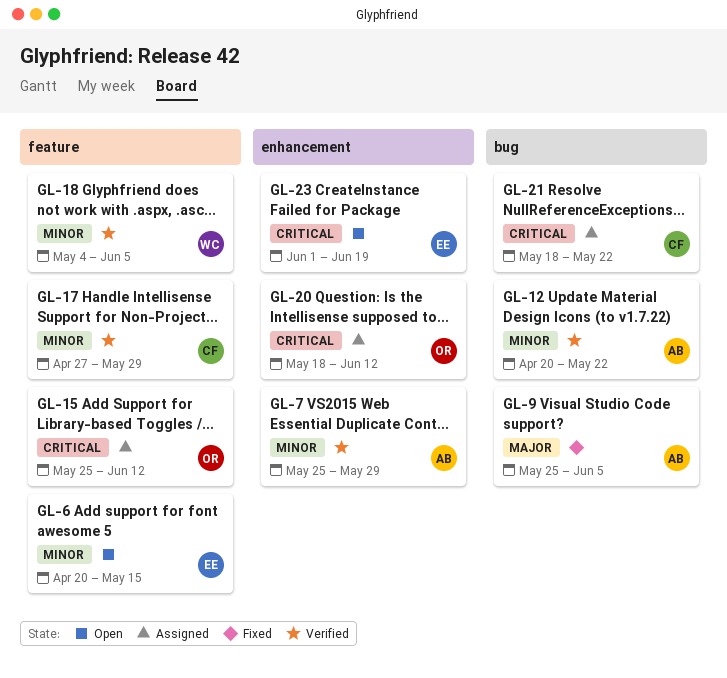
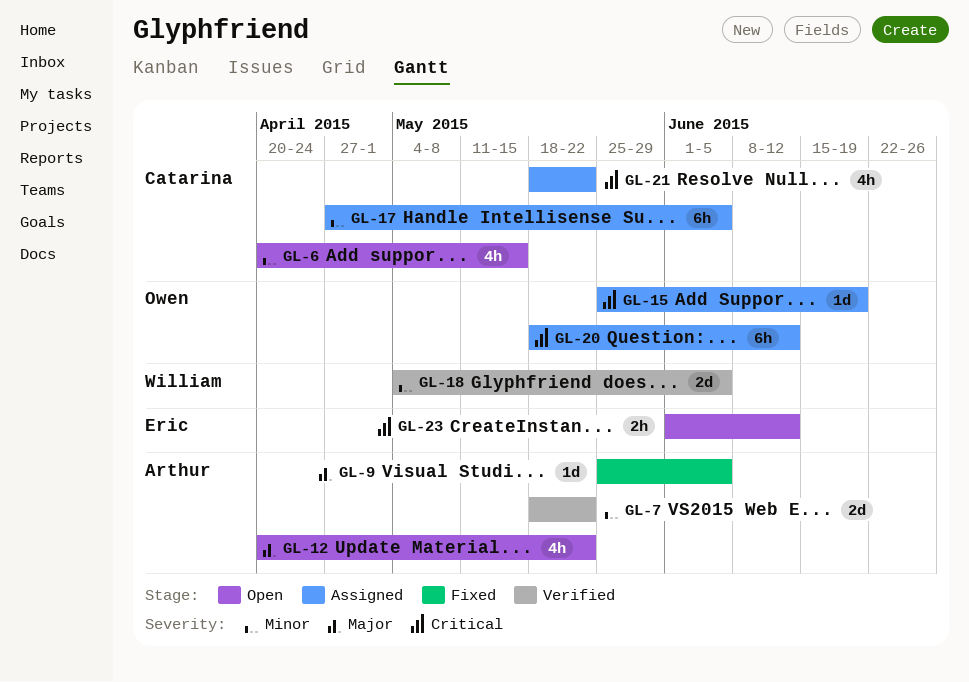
GL-6, owner: Eric -> Catarina
GL-7, start: May 25 -> May 18
GL-7, due: May 29 -> May 22
GL-12, status: Verified -> Open
GL-12, priority: Minor -> Major
GL-15, due: Jun 12 -> Jun 19
GL-17, status: Verified -> Assigned
GL-17, due: May 29 -> Jun 5
GL-23, due: Jun 19 -> Jun 12

